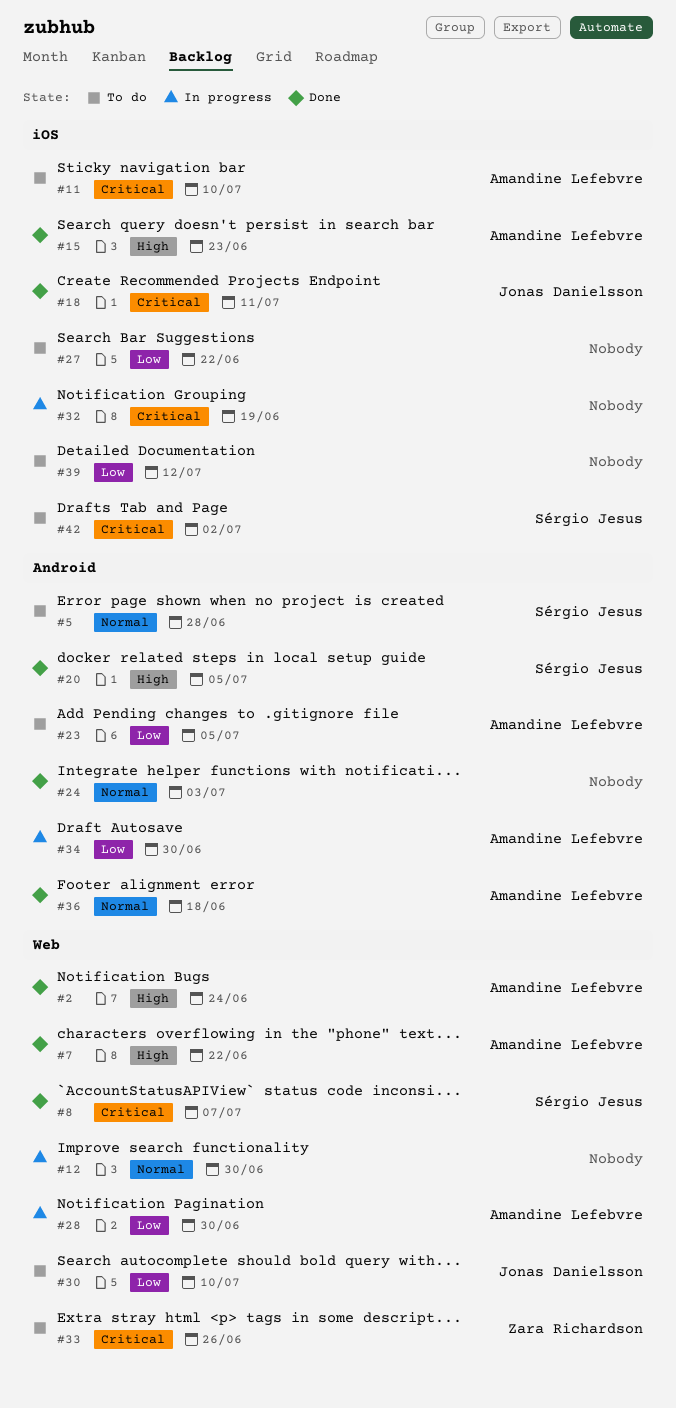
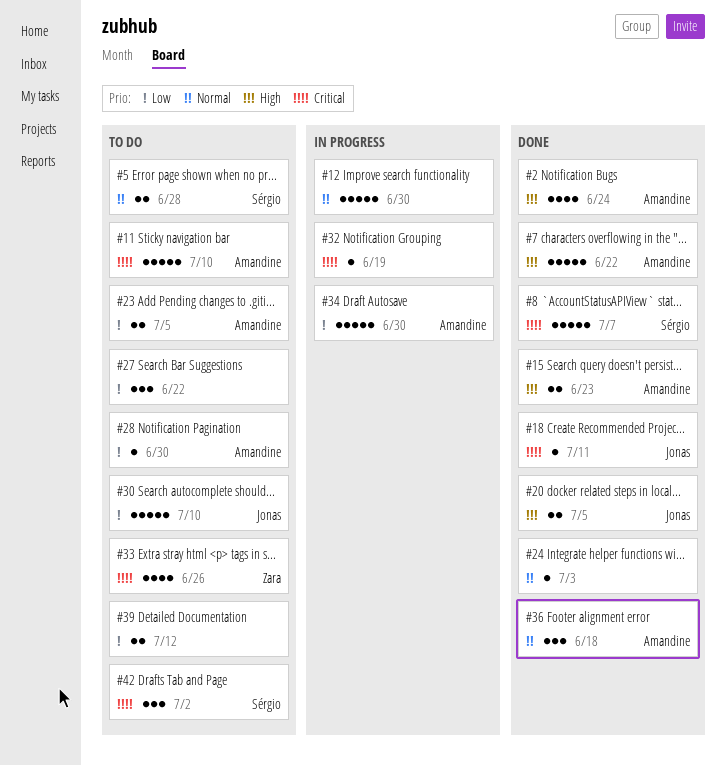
#20, owner: Sérgio Jesus -> Jonas Danielsson
#28, status: In progress -> To do

